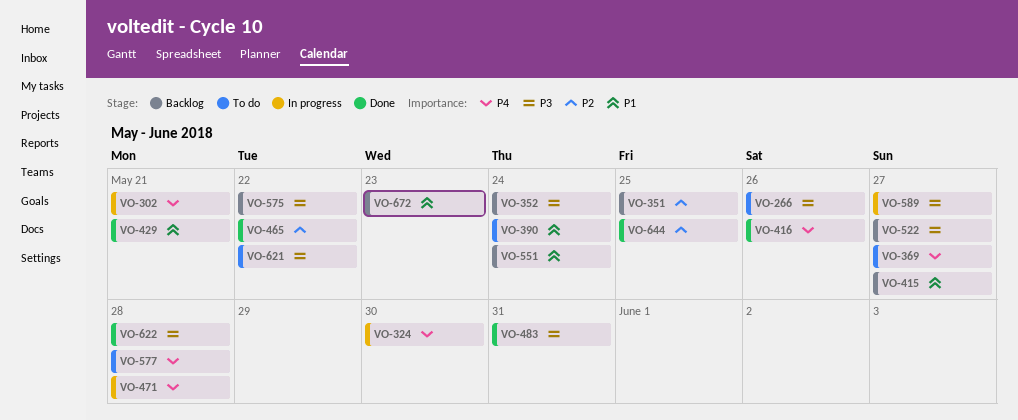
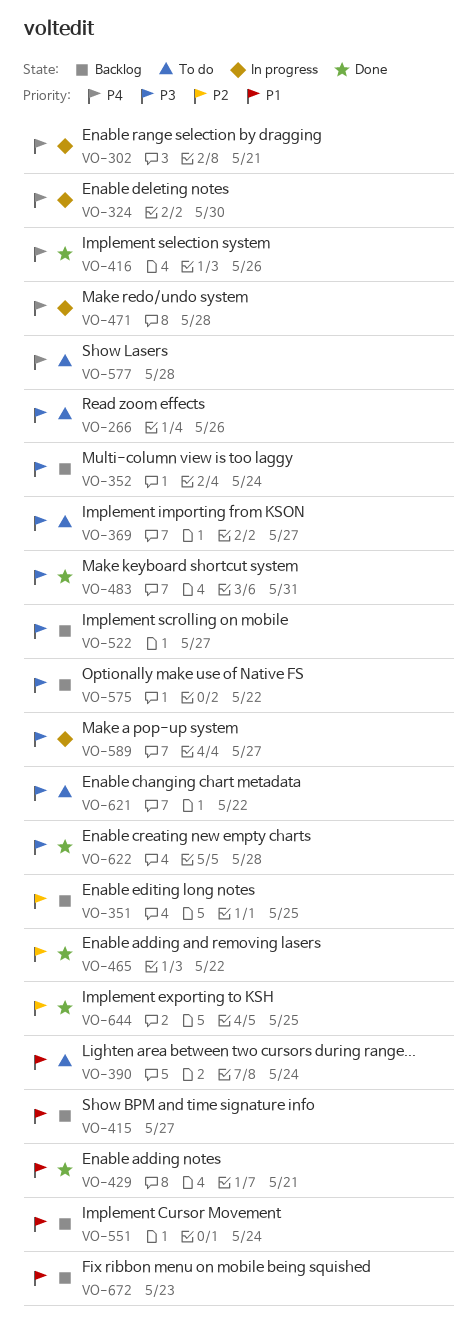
VO-369, priority: P4 -> P3

